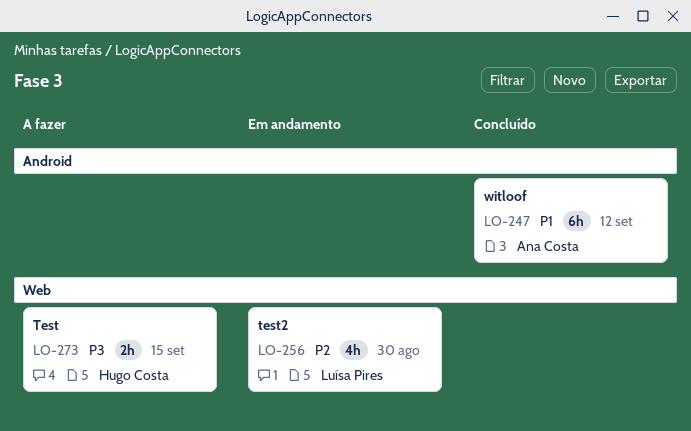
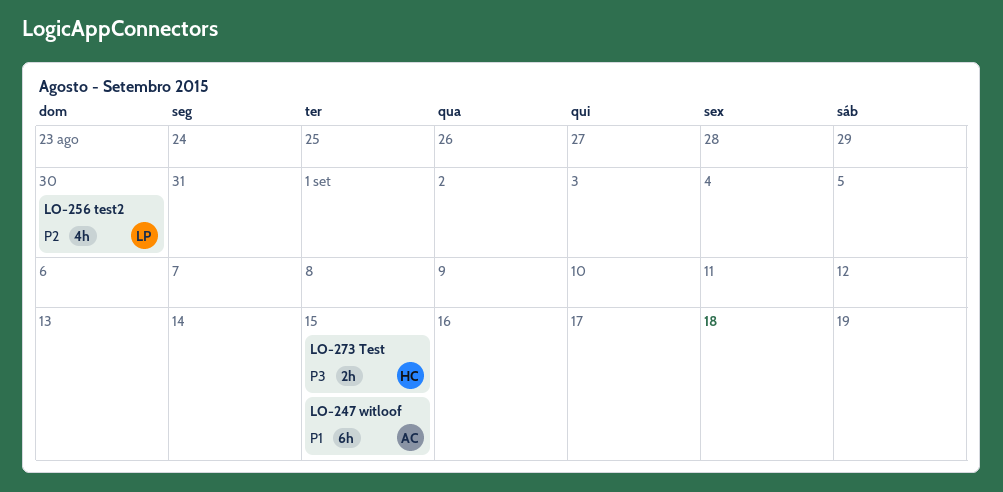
LO-247, due: Sep 12 -> Sep 15

